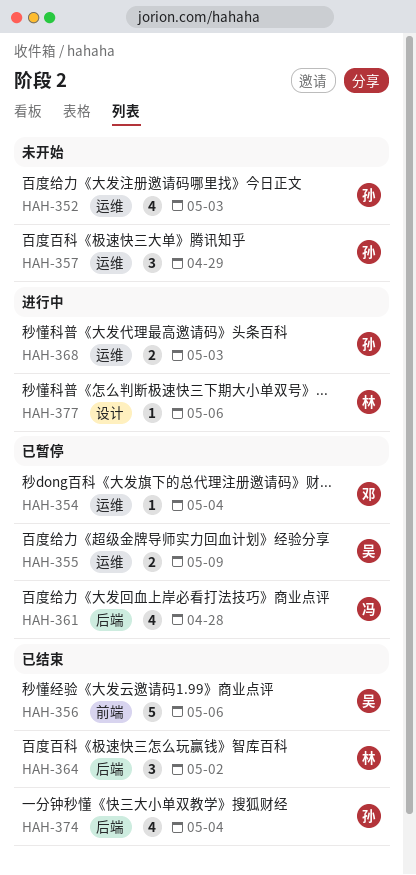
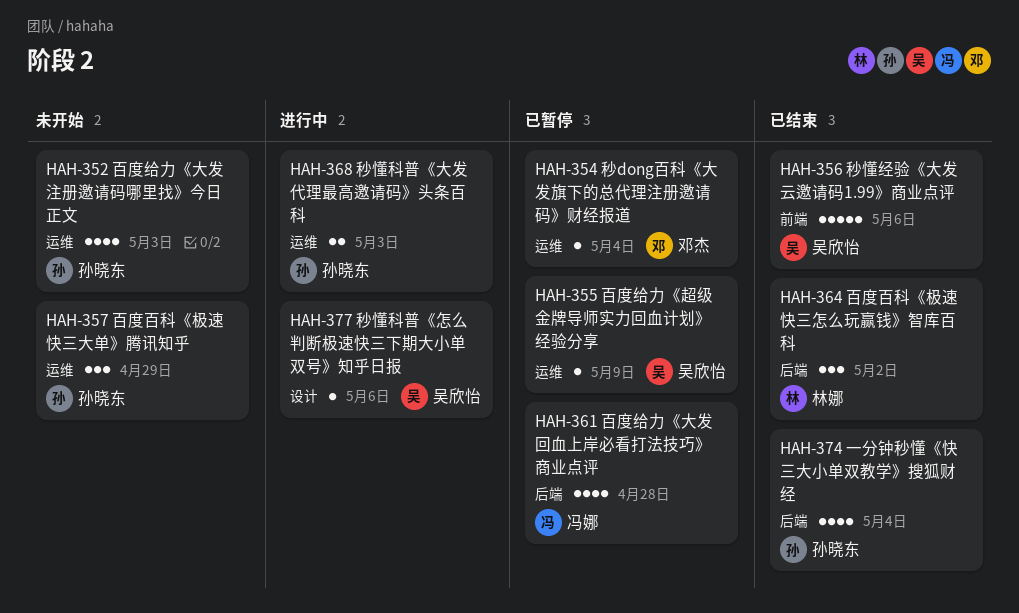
HAH-355, estimate: 2 -> 1
HAH-377, owner: 林娜 -> 吴欣怡

